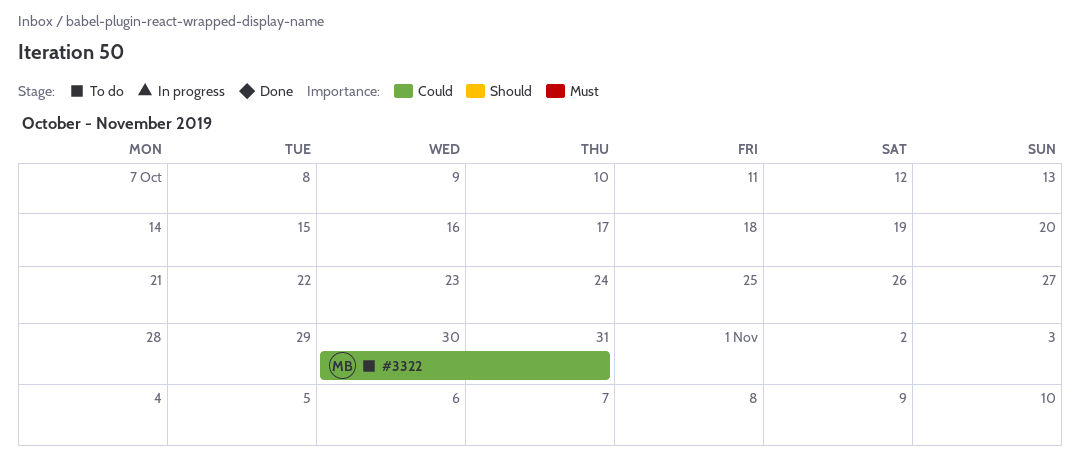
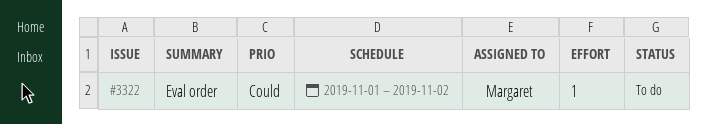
#3322, start: Oct 30 -> Nov 1
#3322, due: Oct 31 -> Nov 2

